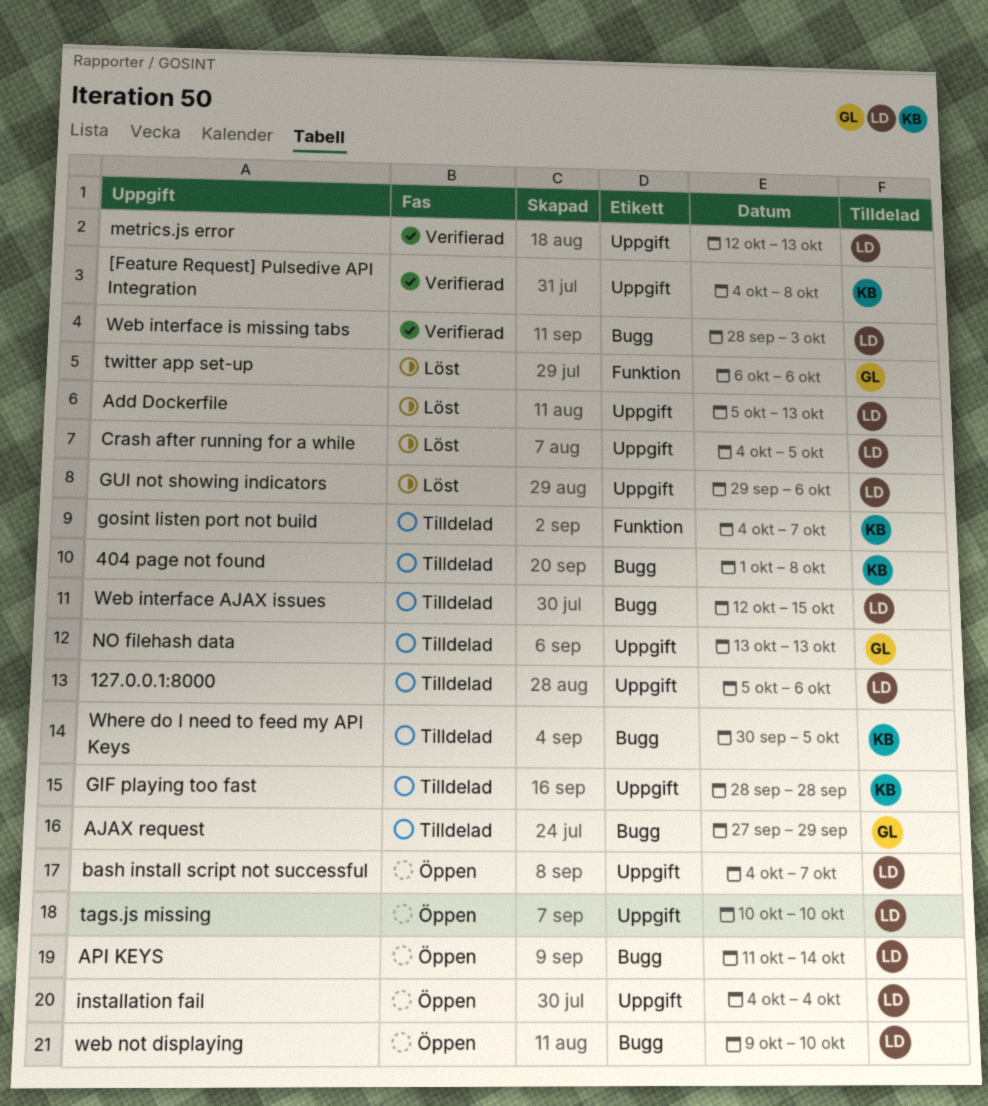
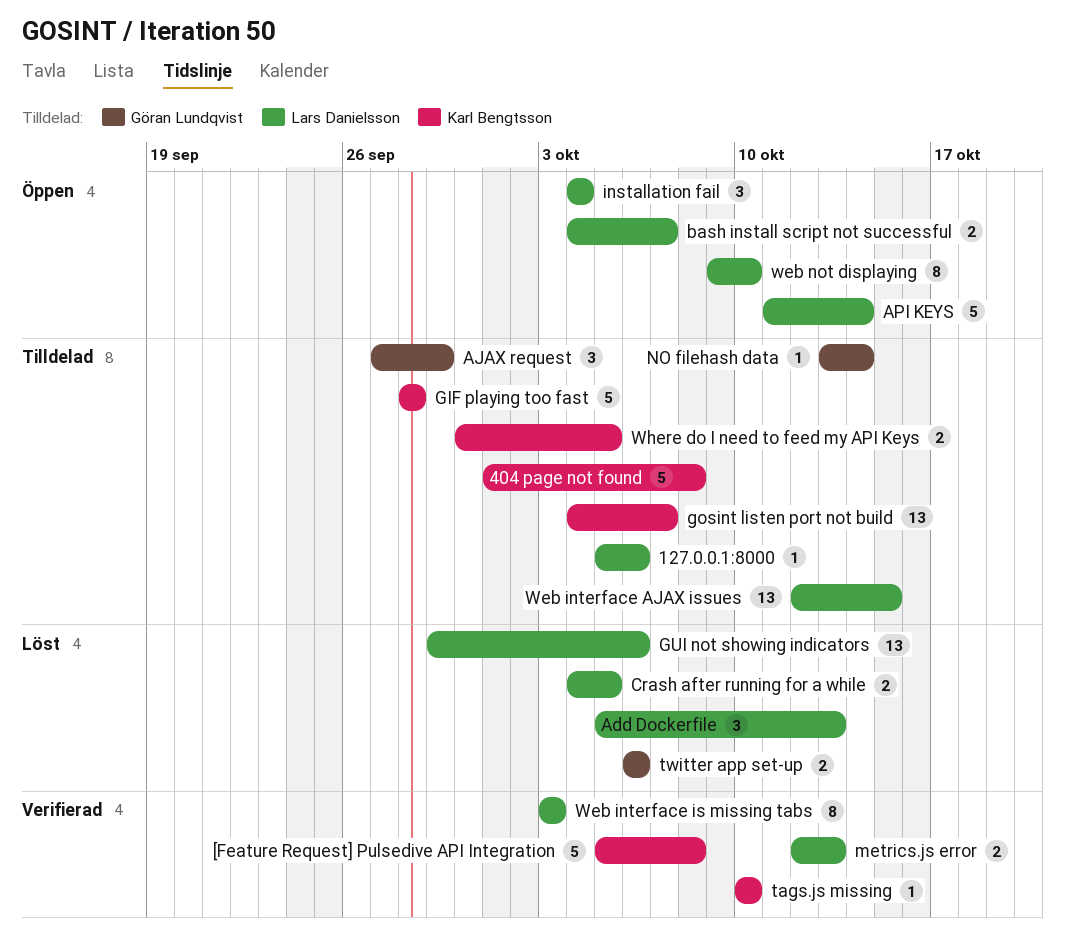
[Feature Request] Pulsedive API Integration, start: Oct 4 -> Oct 5
NO filehash data, due: Oct 13 -> Oct 14
tags.js missing, status: Öppen -> Verifierad
tags.js missing, owner: Lars Danielsson -> Karl Bengtsson
Web interface is missing tabs, start: Sep 28 -> Oct 3

